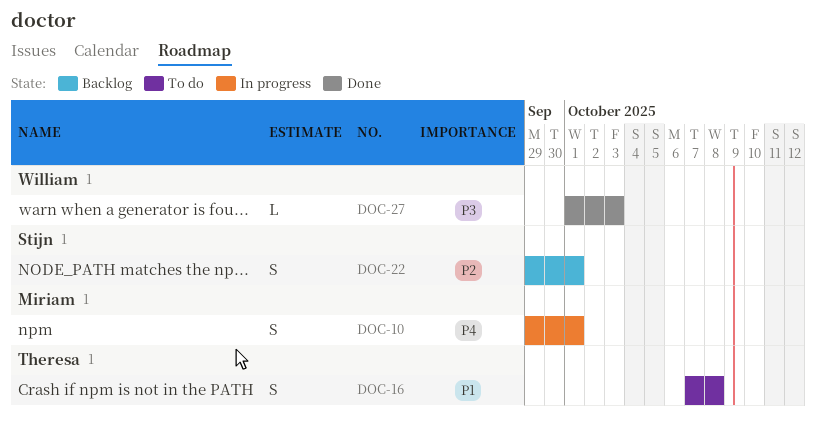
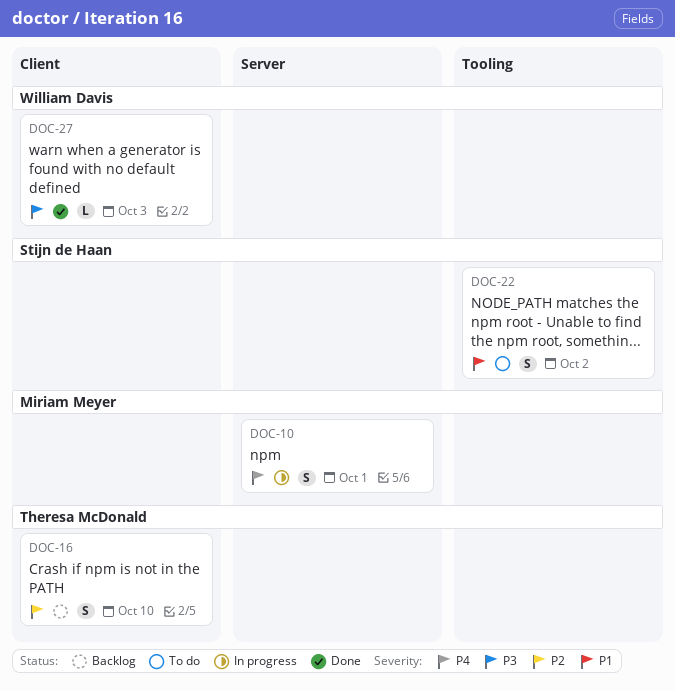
DOC-16, status: To do -> Backlog
DOC-16, priority: P1 -> P2
DOC-16, due: Oct 8 -> Oct 10
DOC-22, status: Backlog -> To do
DOC-22, priority: P2 -> P1
DOC-22, due: Oct 1 -> Oct 2

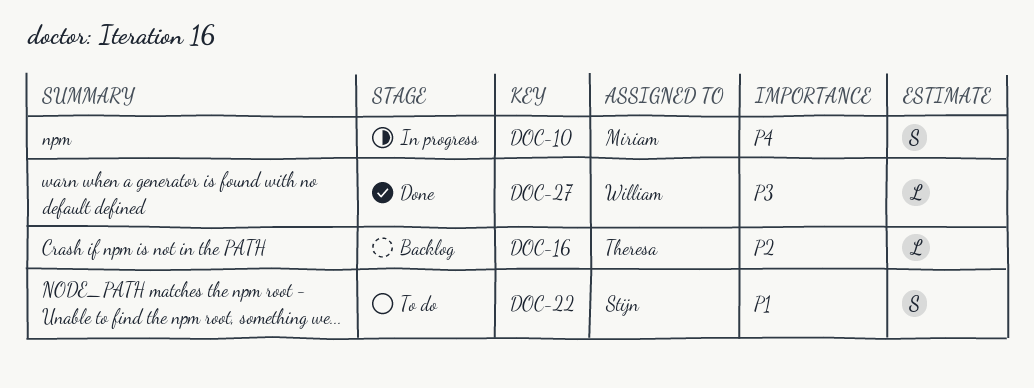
DOC-16, estimate: S -> L

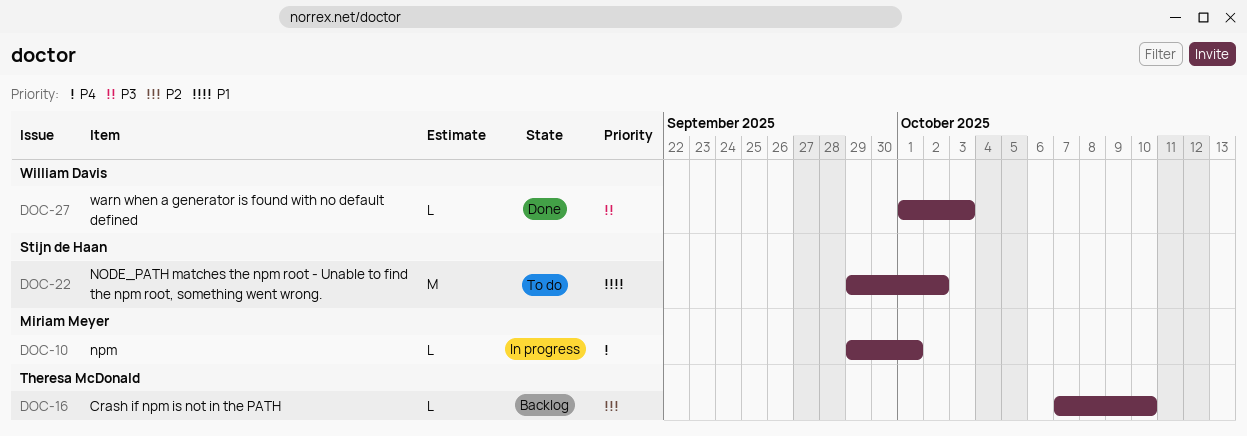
DOC-10, estimate: S -> L
DOC-22, estimate: S -> M

